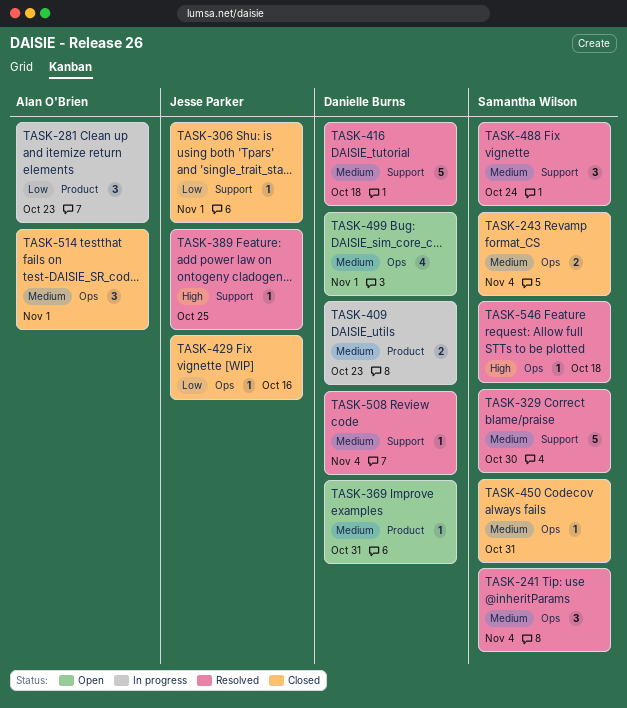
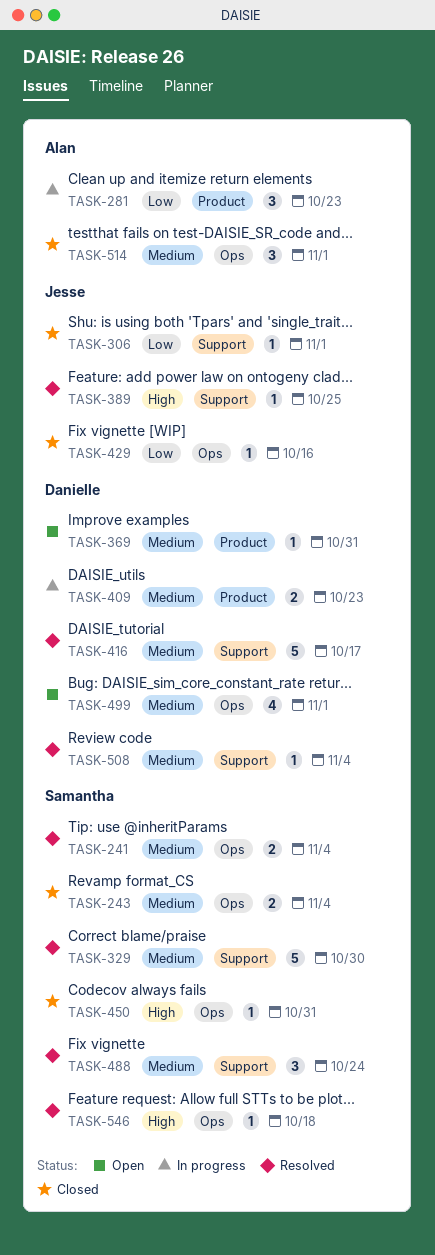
TASK-241, estimate: 3 -> 2
TASK-416, due: Oct 18 -> Oct 17
TASK-450, priority: Medium -> High

